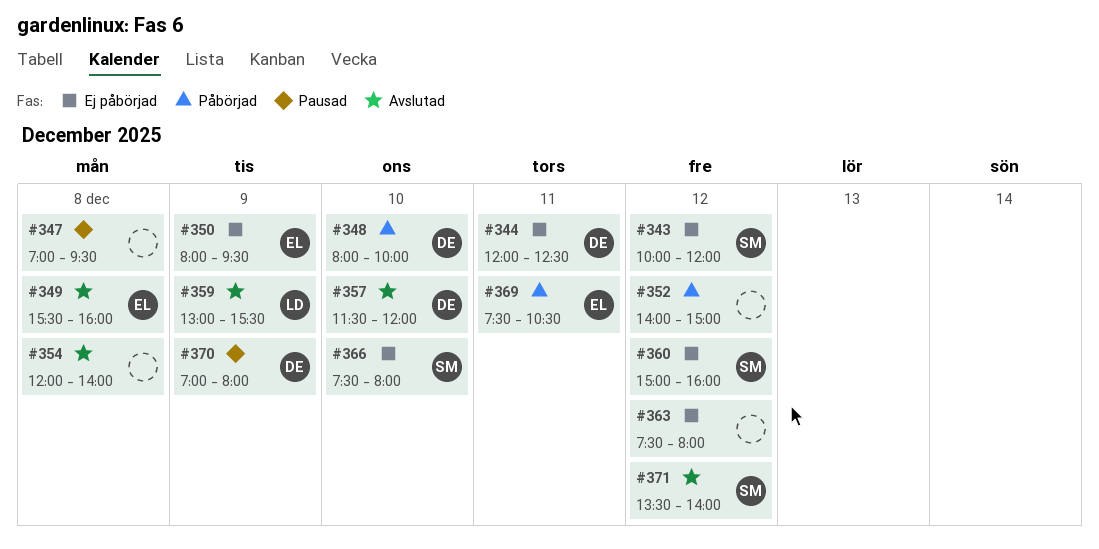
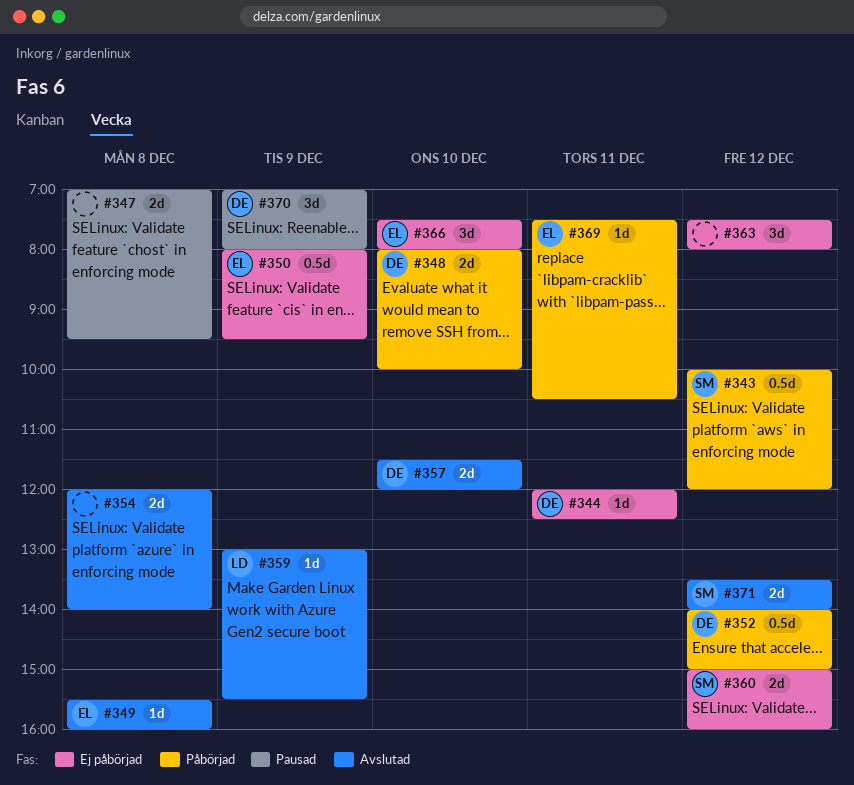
#343, status: Ej påbörjad -> Påbörjad
#352, owner: none -> DE
#366, owner: SM -> EL

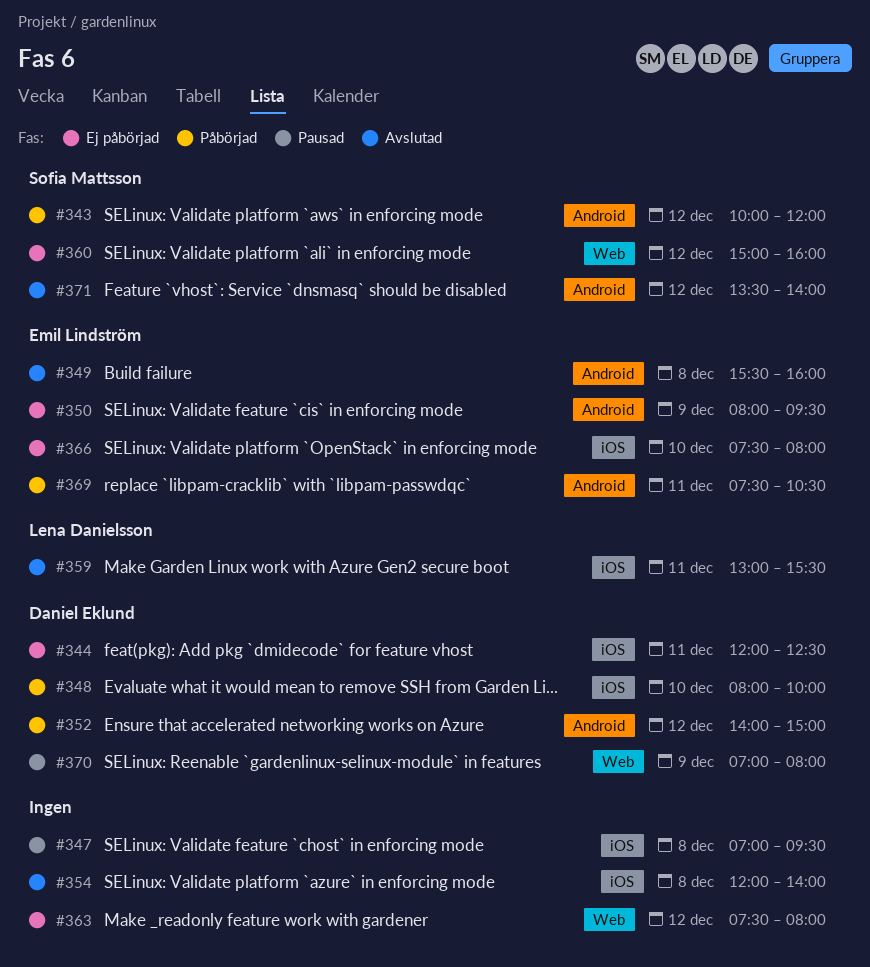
#357: present -> none
#359, day: Dec 9 -> Dec 11

